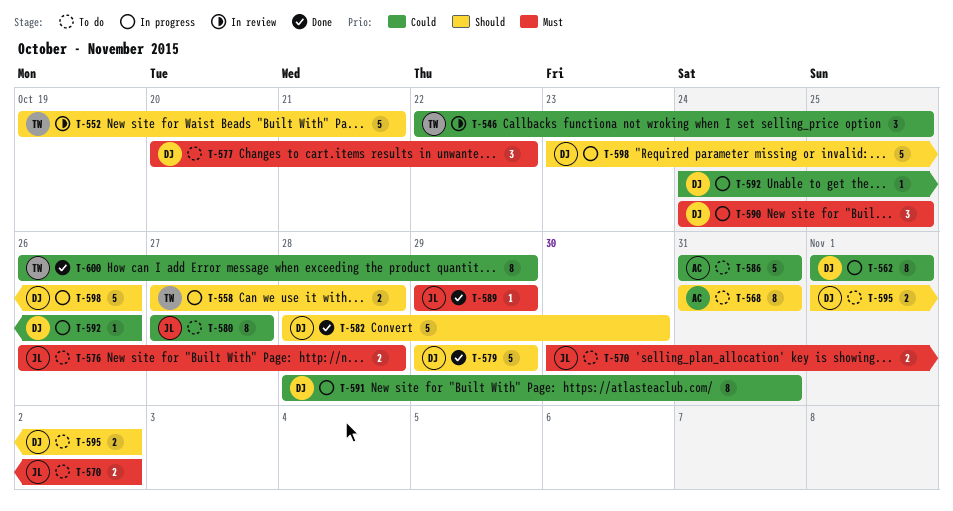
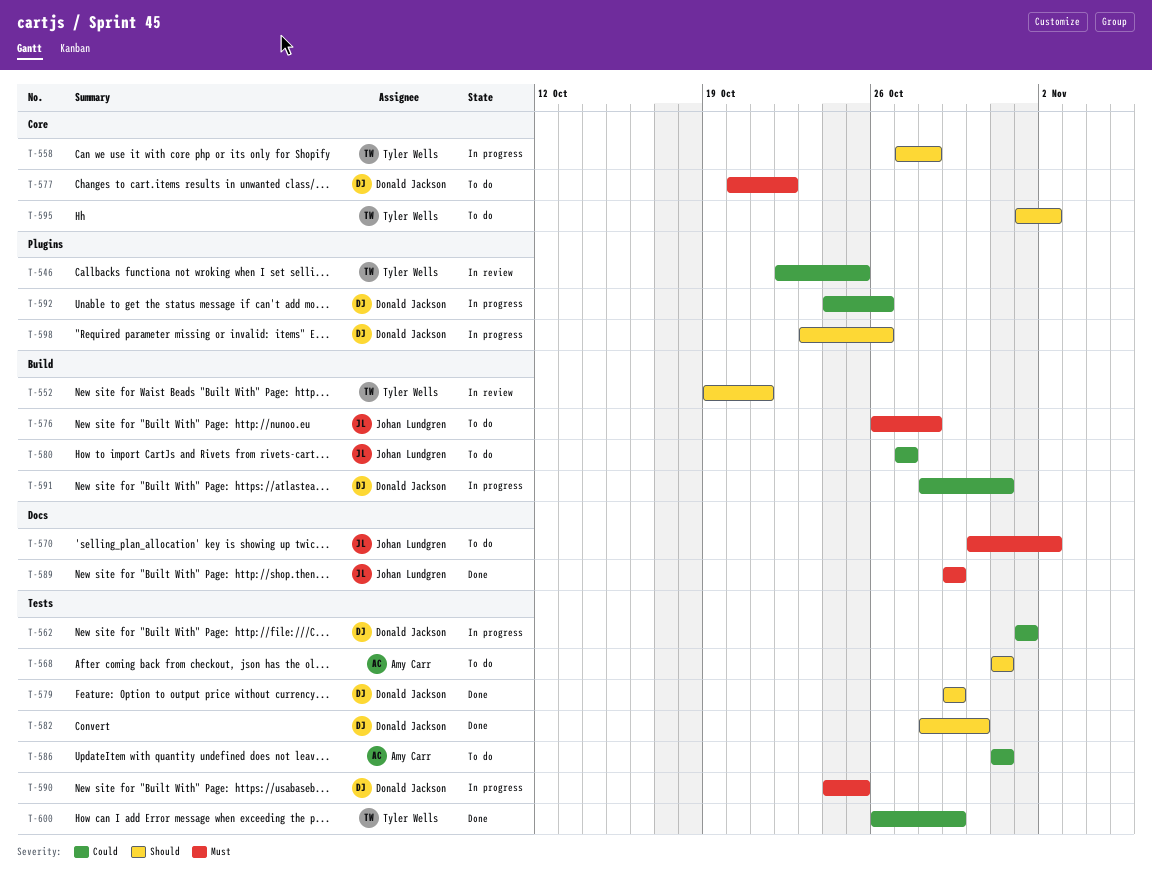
T-595, owner: Donald Jackson -> Tyler Wells

